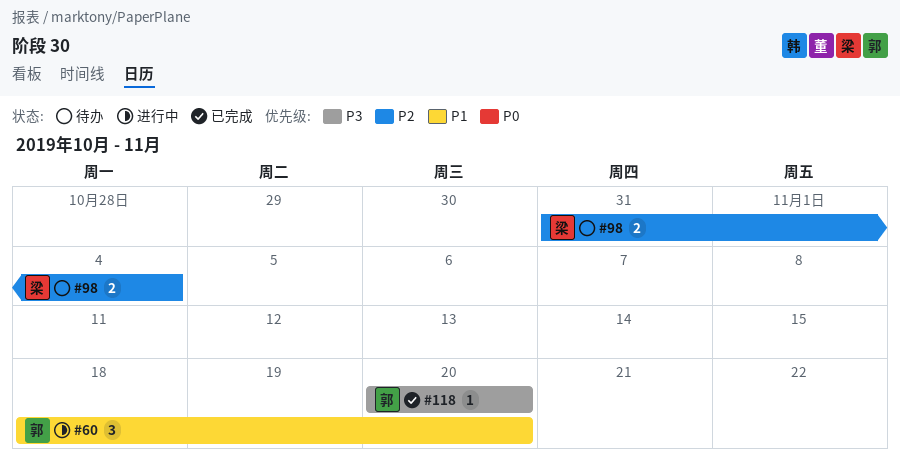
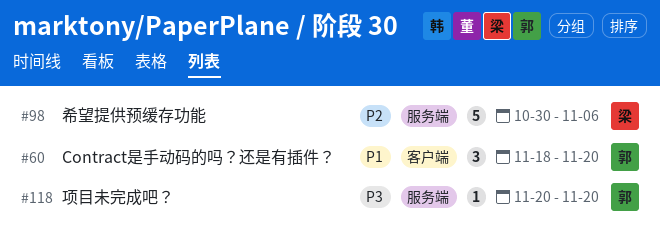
#98, estimate: 2 -> 5
#98, start: Oct 31 -> Oct 30
#98, due: Nov 4 -> Nov 6

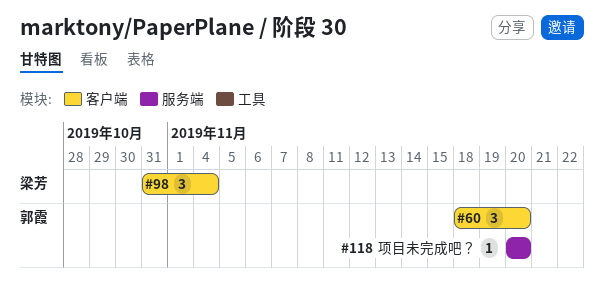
#98, label: 服务端 -> 客户端
#98, estimate: 5 -> 3
#98, start: Oct 30 -> Oct 31
#98, due: Nov 6 -> Nov 4

